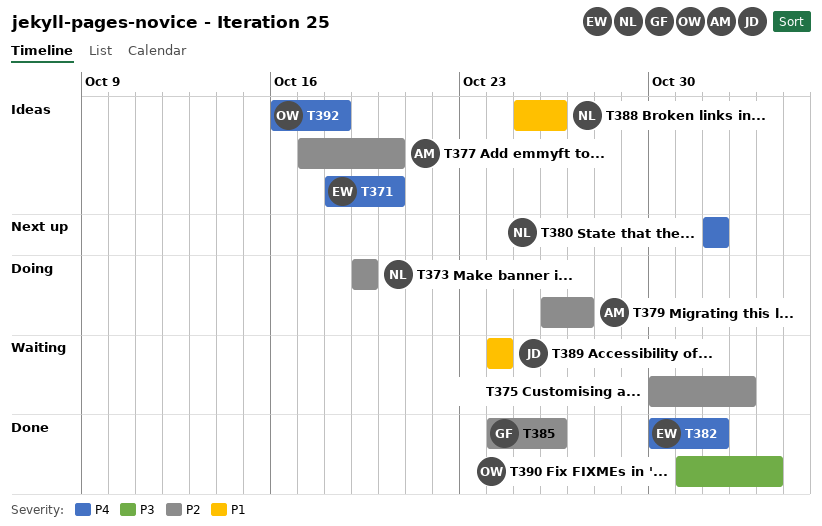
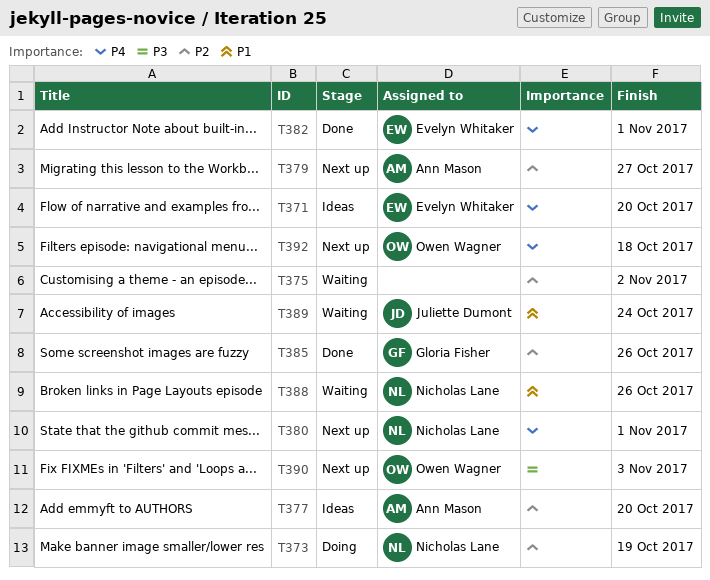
T379, status: Doing -> Next up
T388, status: Ideas -> Waiting
T390, status: Done -> Next up
T392, status: Ideas -> Next up

